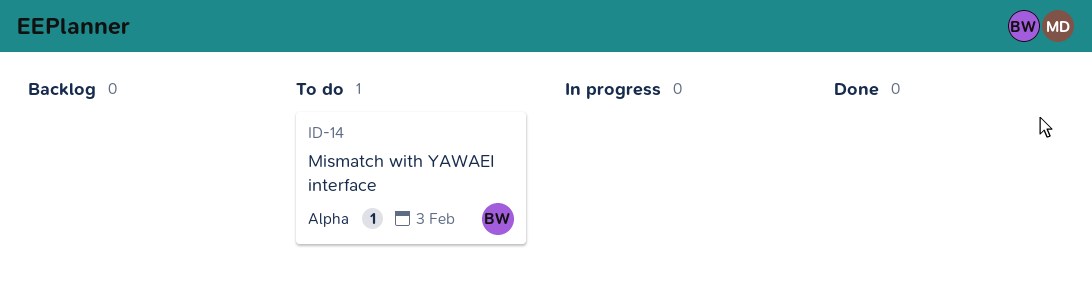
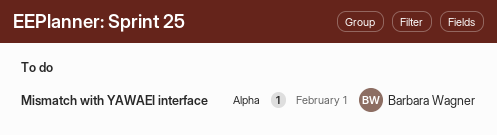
Mismatch with YAWAEI interface, due: Feb 3 -> Feb 1

